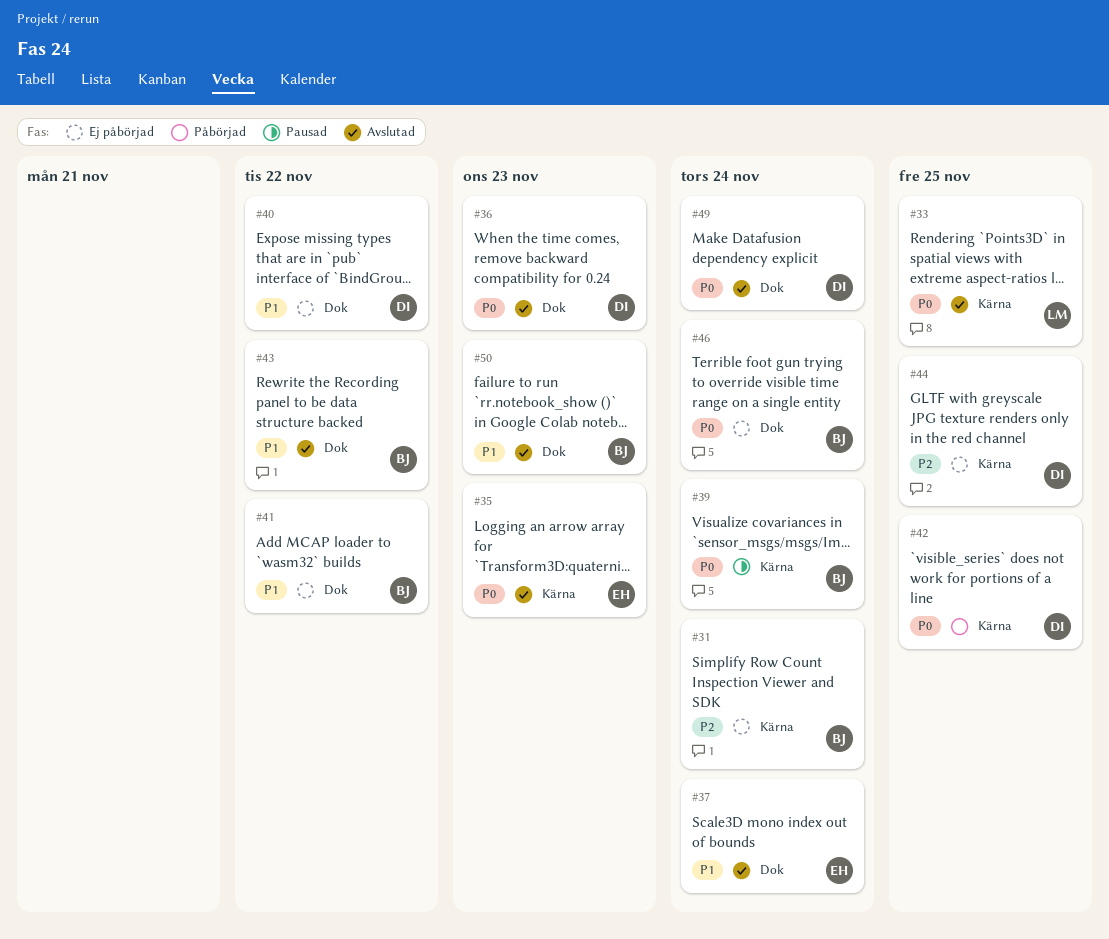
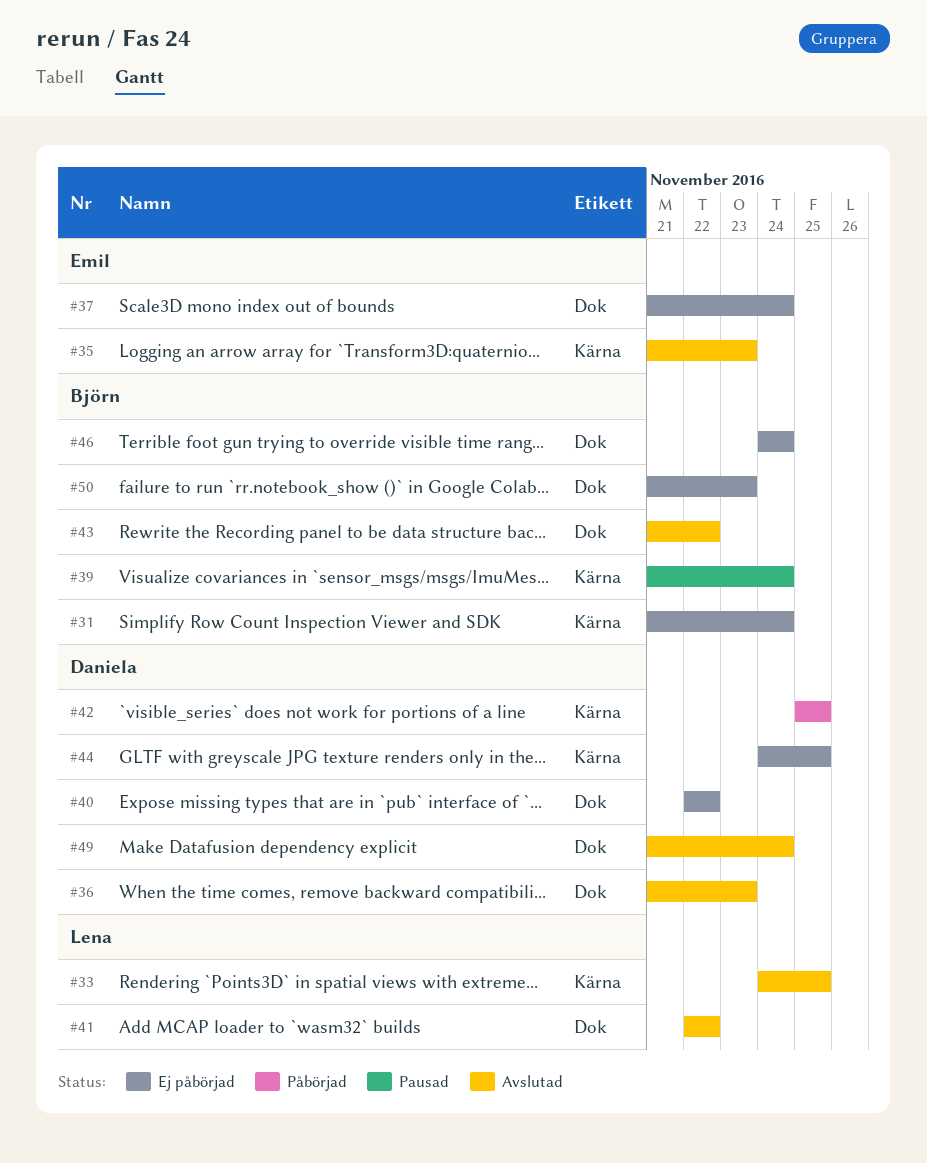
#37, status: Avslutad -> Ej påbörjad
#41, status: Ej påbörjad -> Avslutad
#41, owner: Björn -> Lena
#50, status: Avslutad -> Ej påbörjad

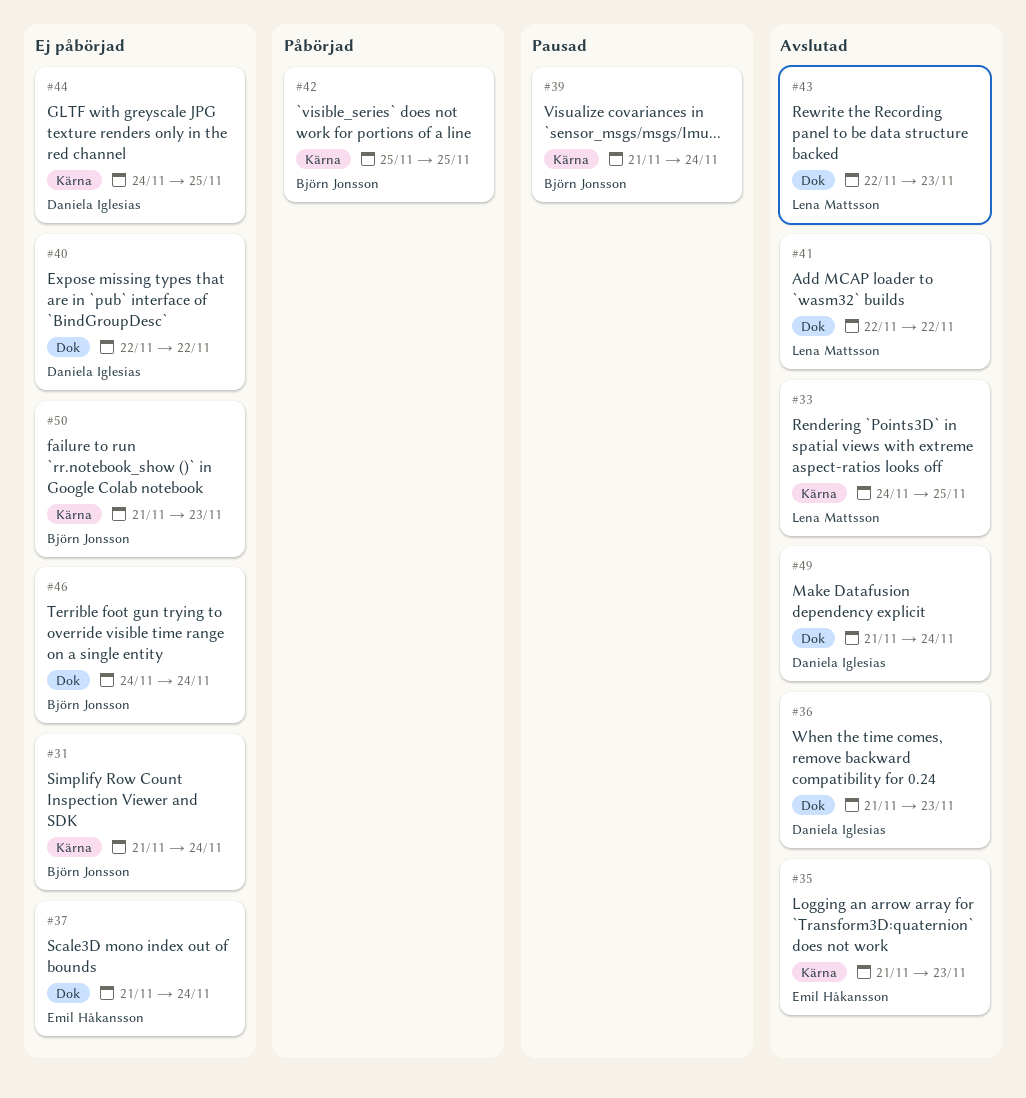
#42, owner: Daniela Iglesias -> Björn Jonsson
#43, owner: Björn Jonsson -> Lena Mattsson
#43, start: Nov 21 -> Nov 22
#43, due: Nov 22 -> Nov 23
#50, label: Dok -> Kärna

